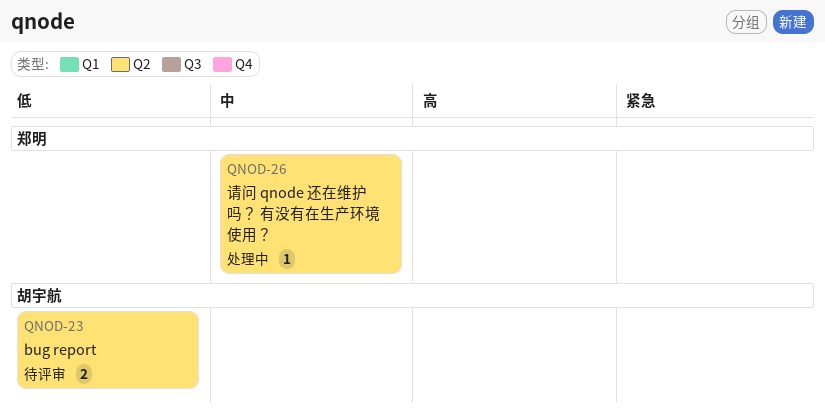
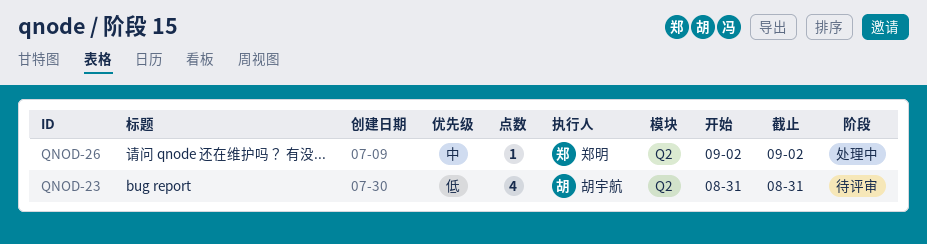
QNOD-23, estimate: 2 -> 4

